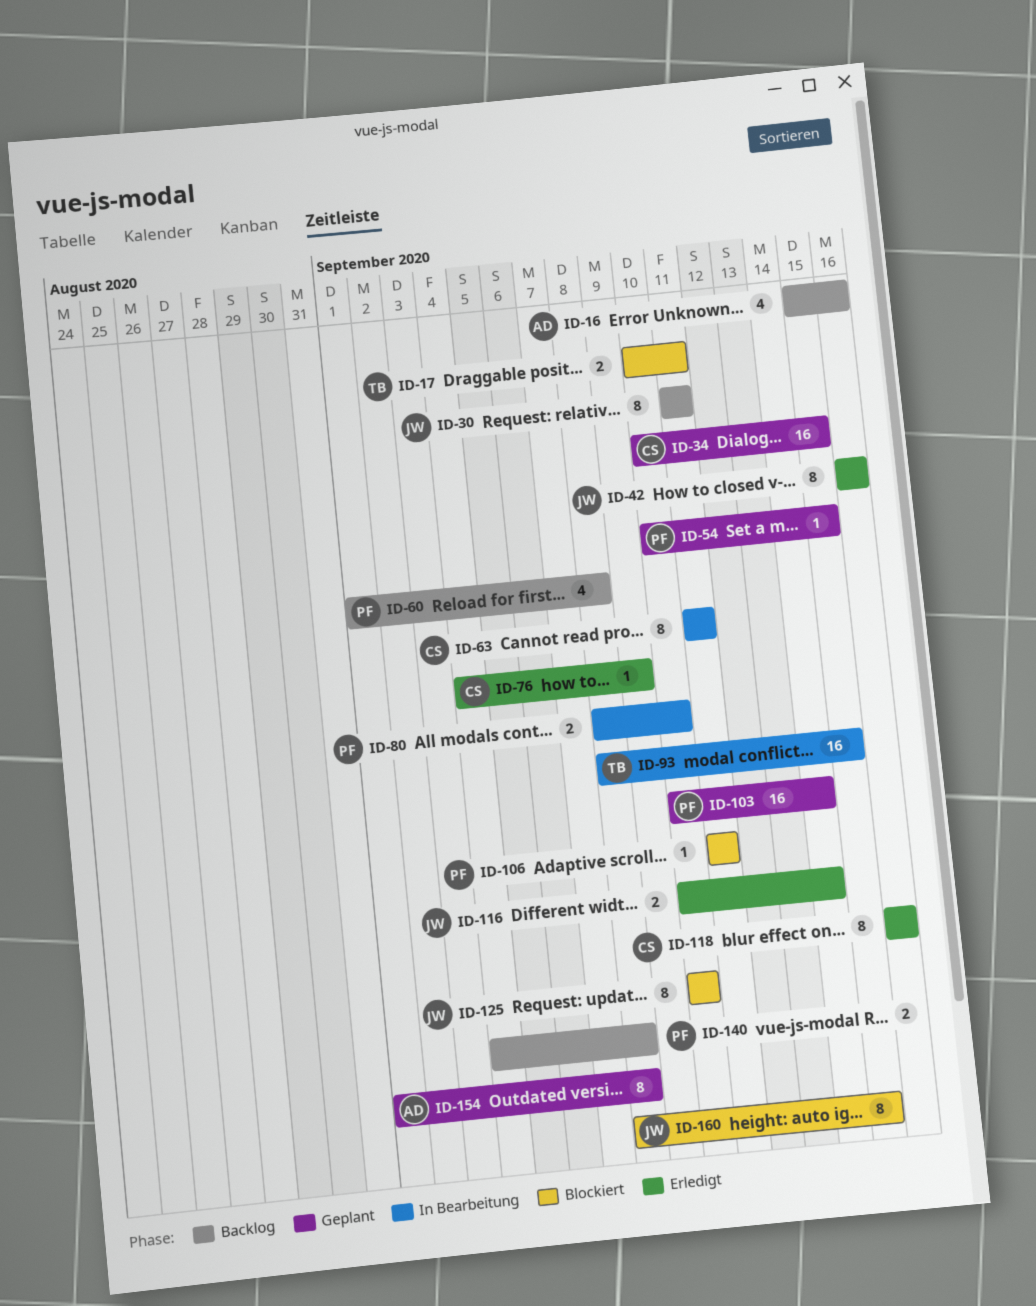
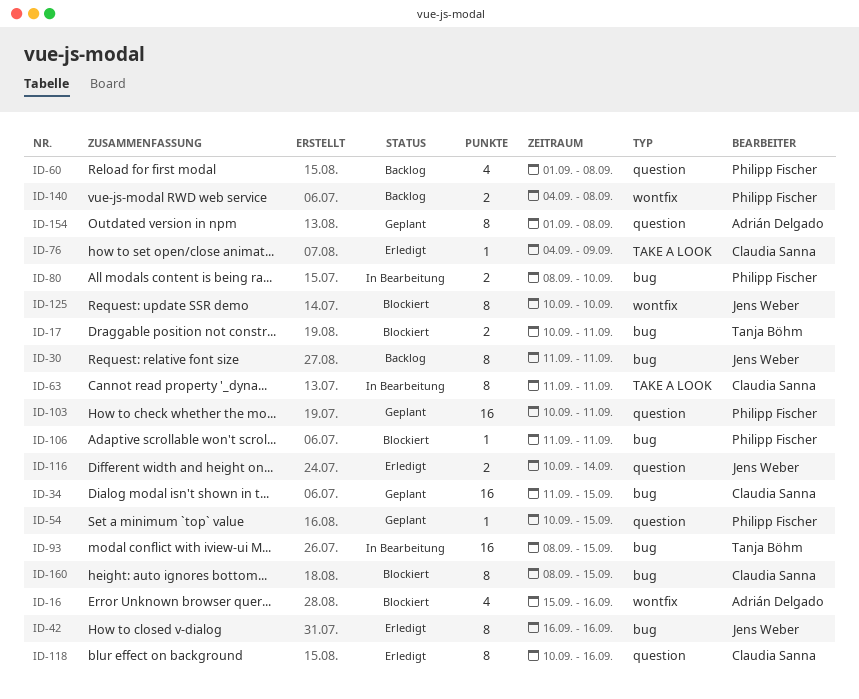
ID-16, status: Backlog -> Blockiert
ID-34, start: Sep 10 -> Sep 11
ID-103, due: Sep 14 -> Sep 11
ID-118, start: Sep 16 -> Sep 10
ID-160, owner: Jens Weber -> Claudia Sanna

